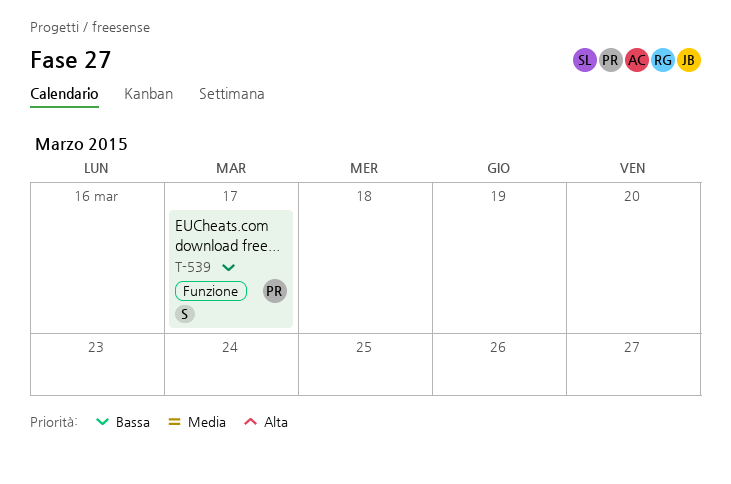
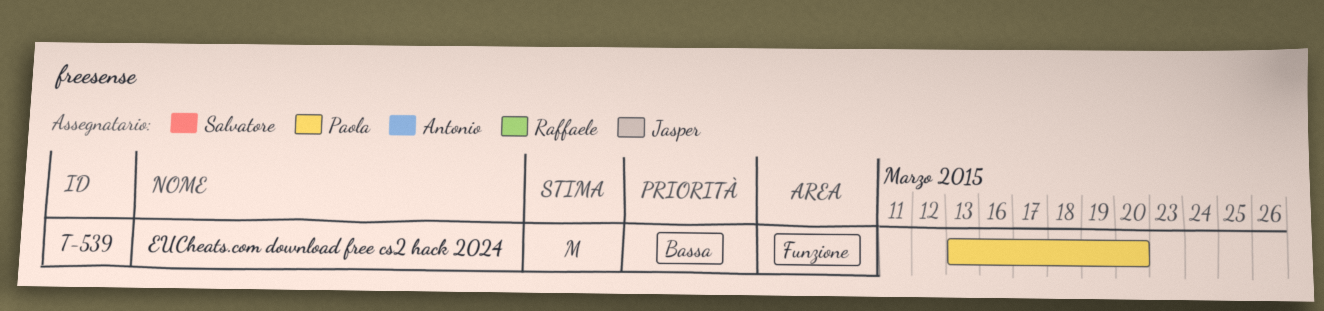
T-539, estimate: S -> M
T-539, due: Mar 17 -> Mar 20

